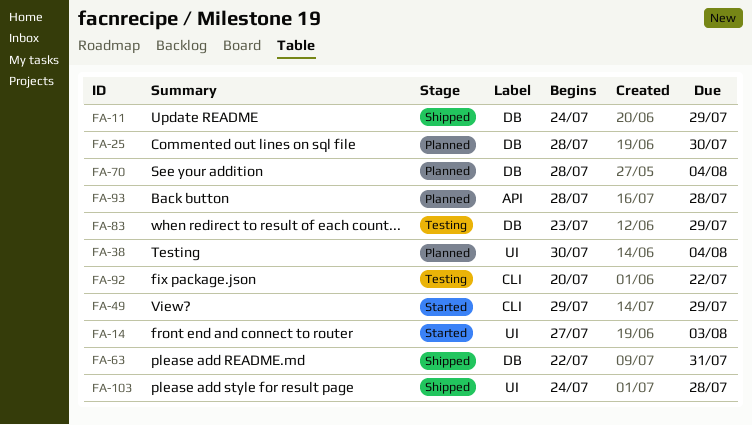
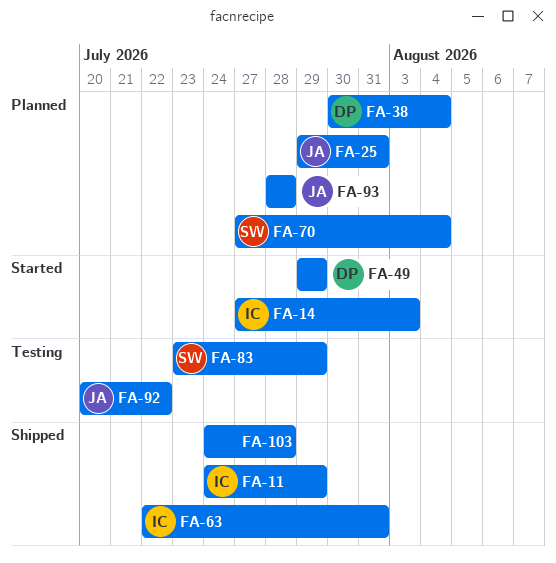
FA-25, start: Jul 28 -> Jul 29
FA-25, due: Jul 30 -> Jul 31
FA-70, start: Jul 28 -> Jul 27

